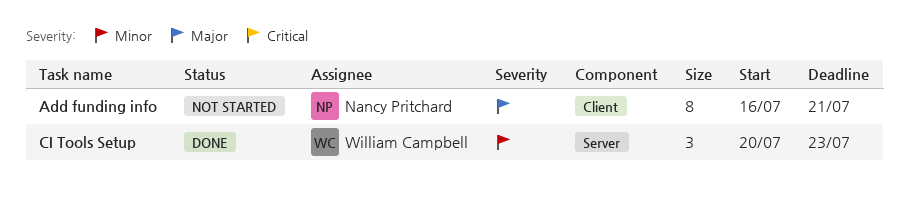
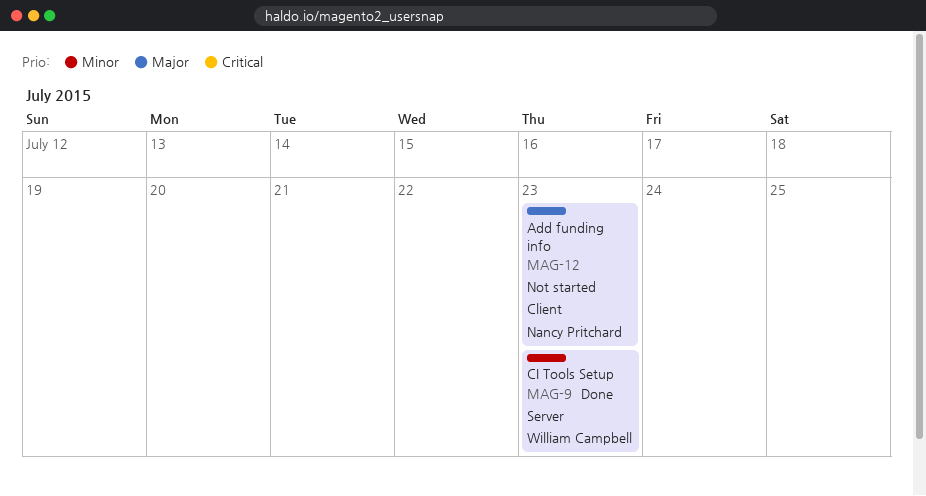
Add funding info, due: Jul 21 -> Jul 23

